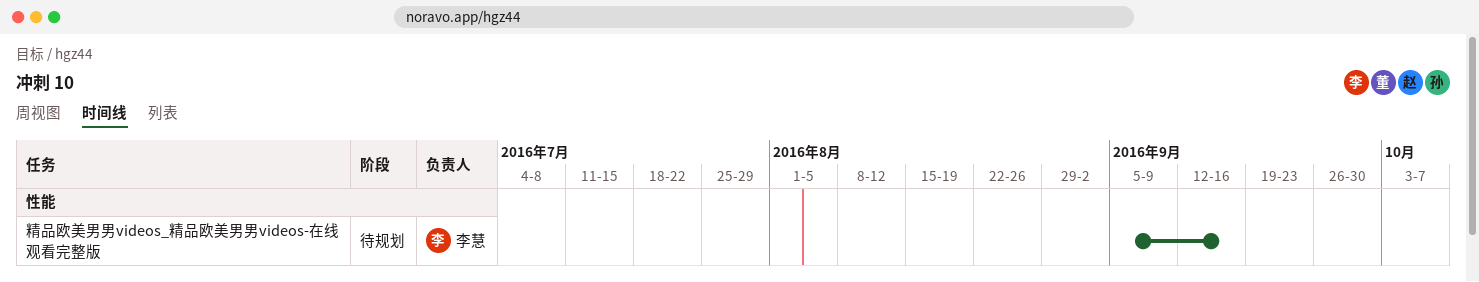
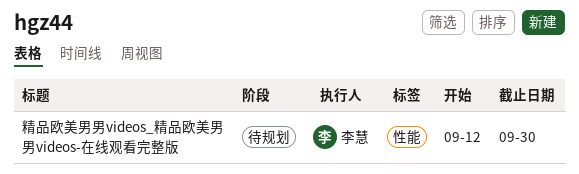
精品欧美男男videos_精品欧美男男videos-在线观看完整版, start: Sep 5 -> Sep 12
精品欧美男男videos_精品欧美男男videos-在线观看完整版, due: Sep 16 -> Sep 30

